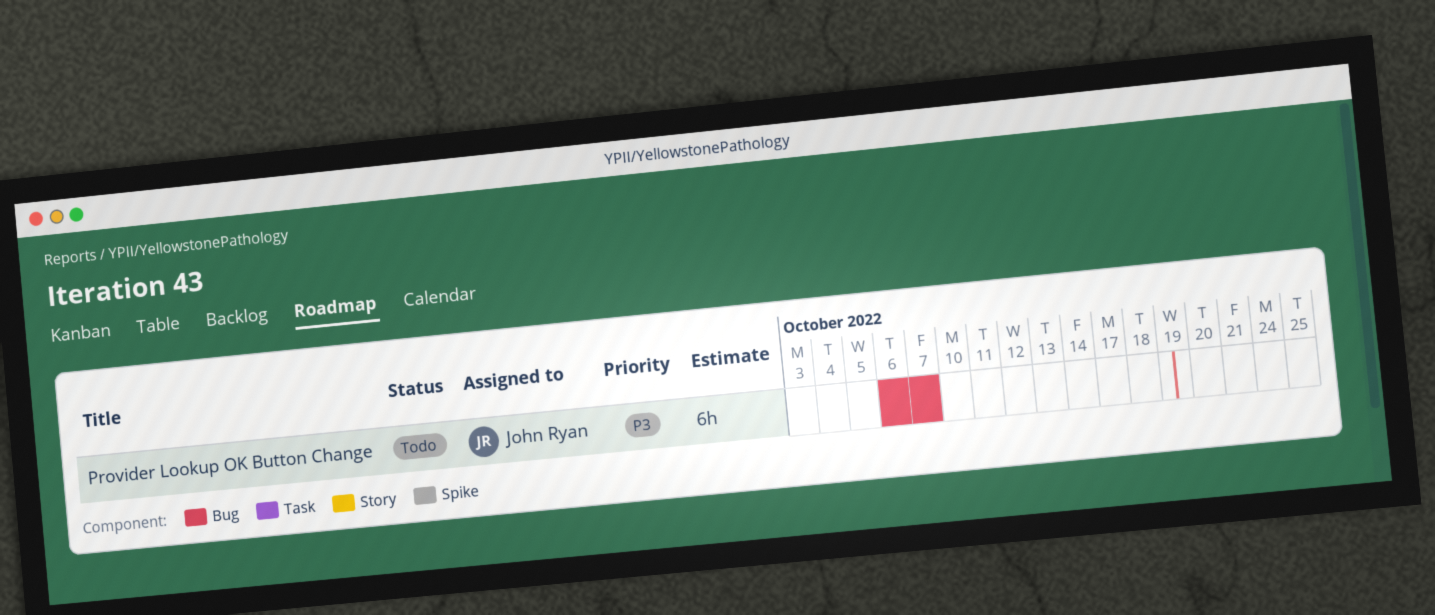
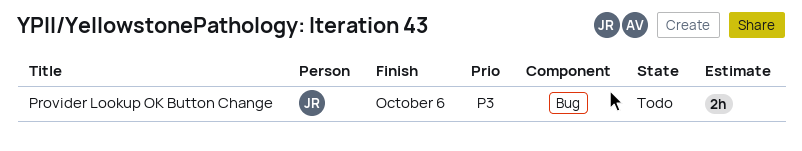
Provider Lookup OK Button Change, estimate: 6h -> 2h
Provider Lookup OK Button Change, due: Oct 7 -> Oct 6

